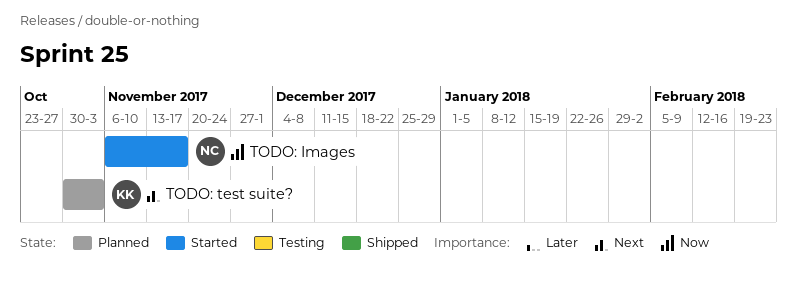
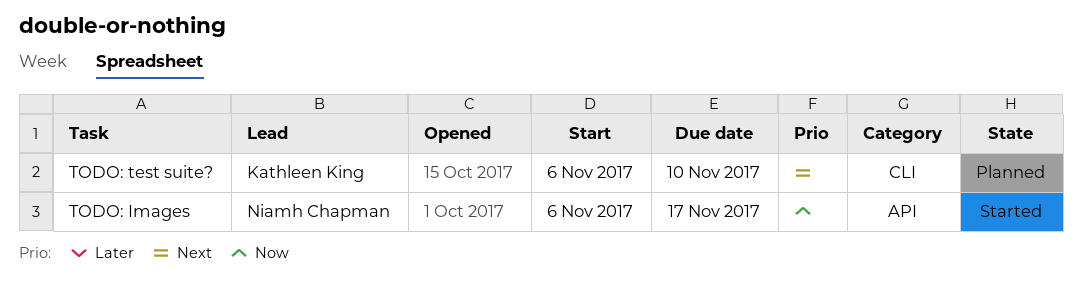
TODO: test suite?, start: Oct 30 -> Nov 6
TODO: test suite?, due: Nov 3 -> Nov 10

